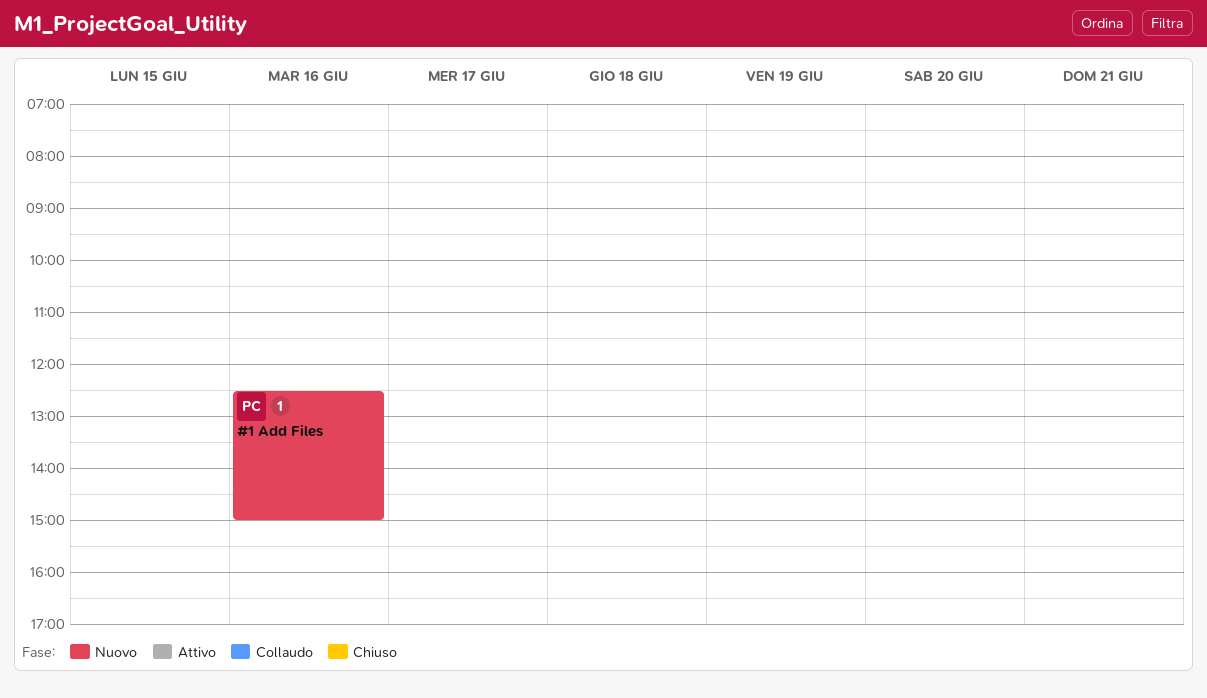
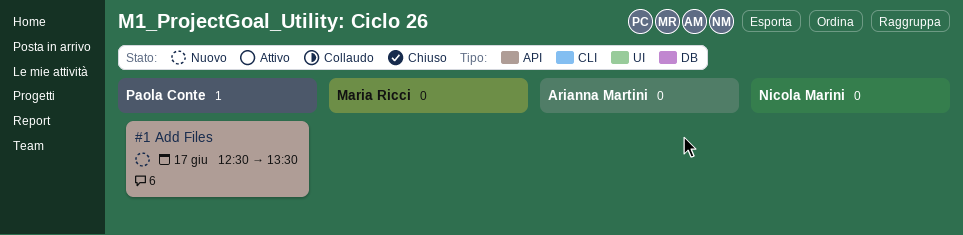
#1 Add Files, day: Jun 16 -> Jun 17
#1 Add Files, ends: 15:00 -> 13:30

